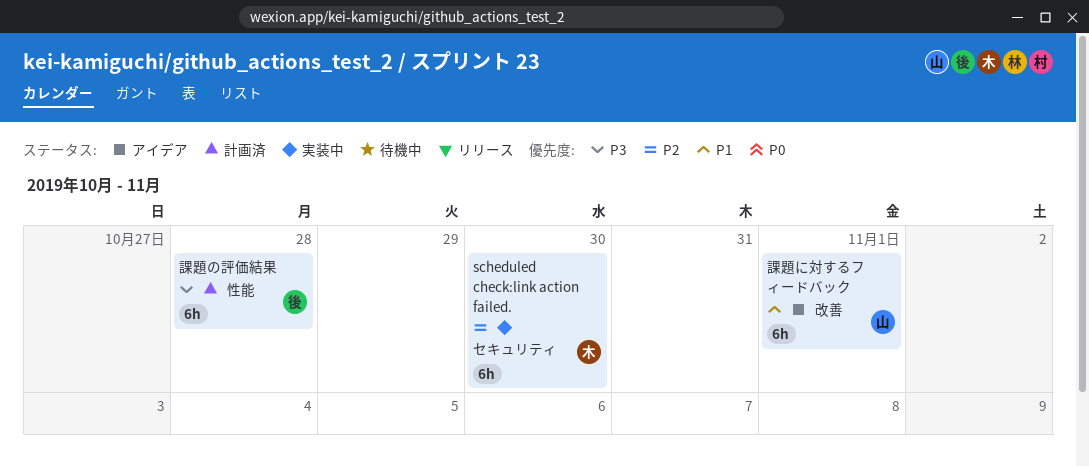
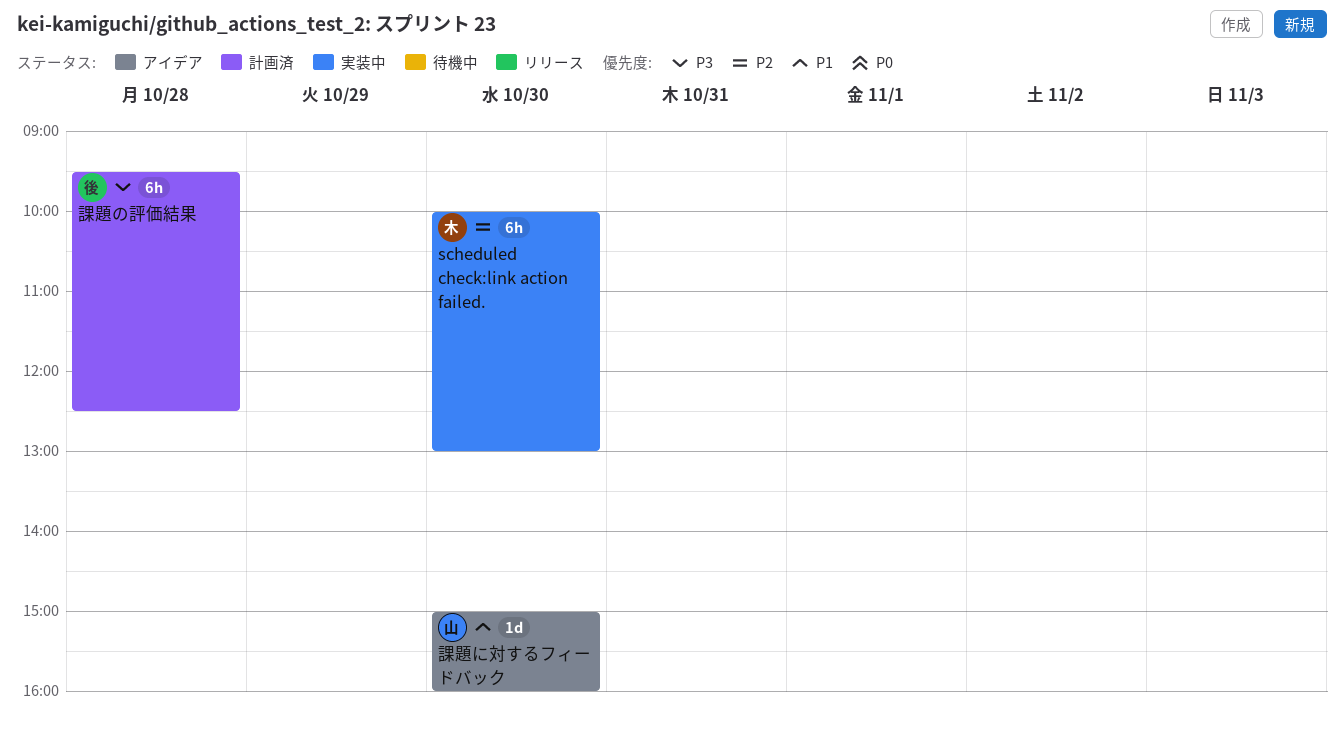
課題に対するフィードバック, estimate: 6h -> 1d
課題に対するフィードバック, day: Nov 1 -> Oct 30

